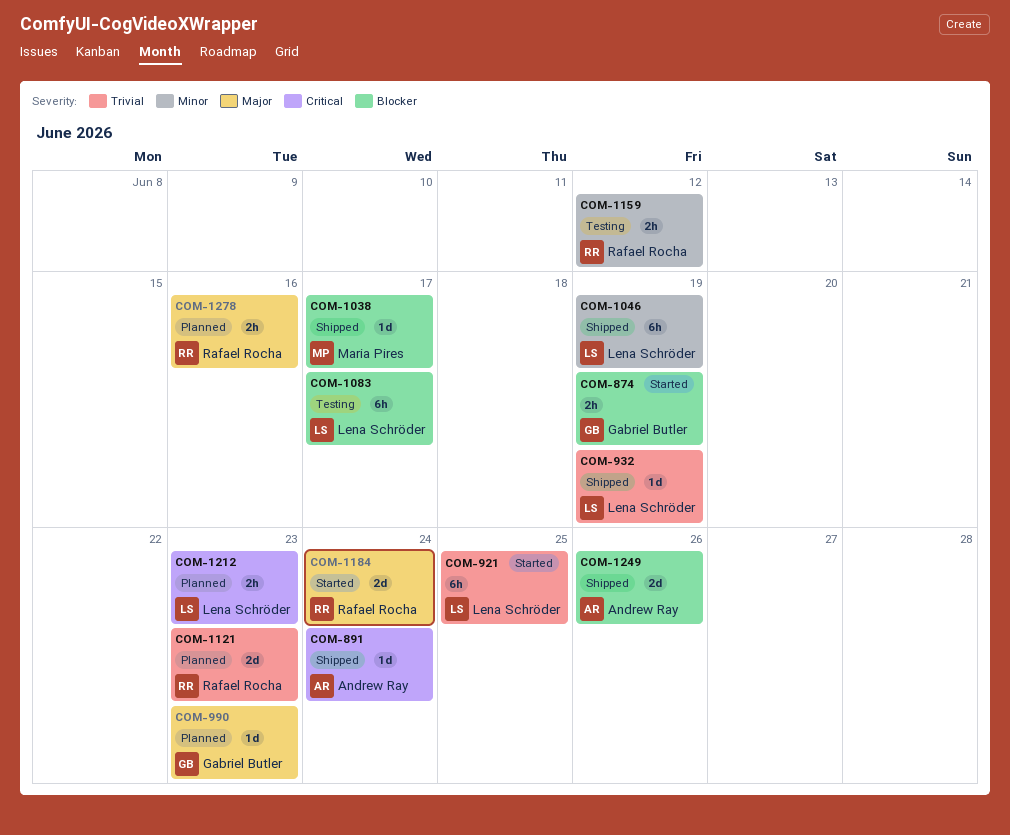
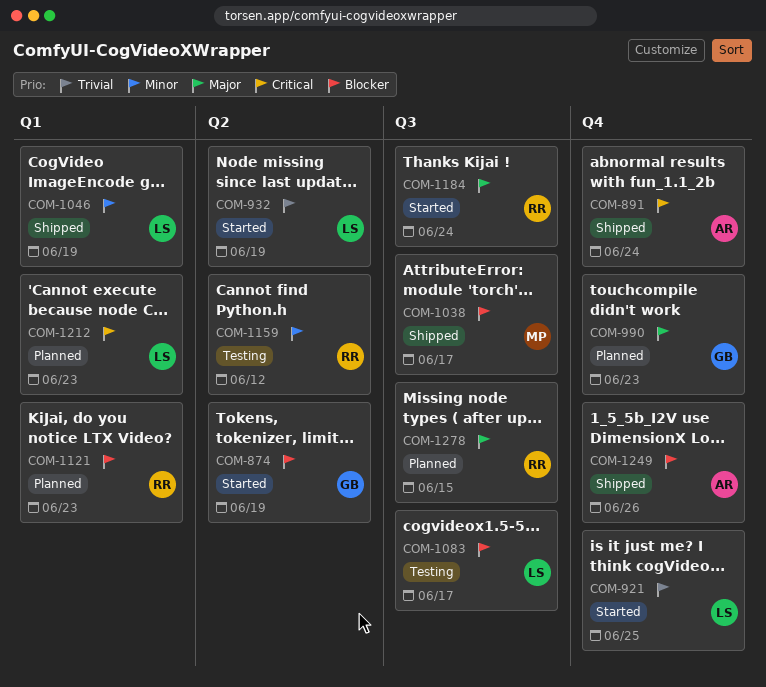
COM-932, status: Shipped -> Started
COM-1121, priority: Trivial -> Blocker
COM-1278, due: Jun 16 -> Jun 15

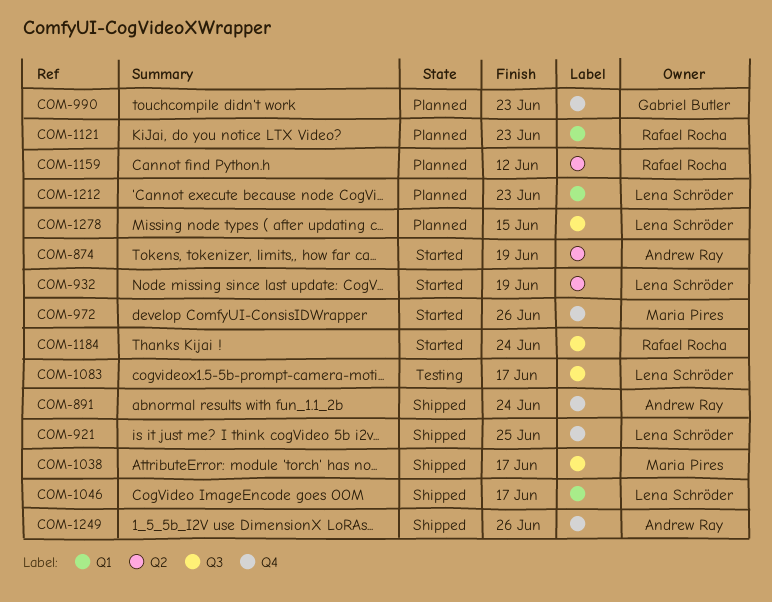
COM-874, owner: Gabriel Butler -> Andrew Ray
COM-921, status: Started -> Shipped
COM-972: none -> present
COM-1046, due: Jun 19 -> Jun 17
COM-1159, status: Testing -> Planned
COM-1278, owner: Rafael Rocha -> Lena Schröder

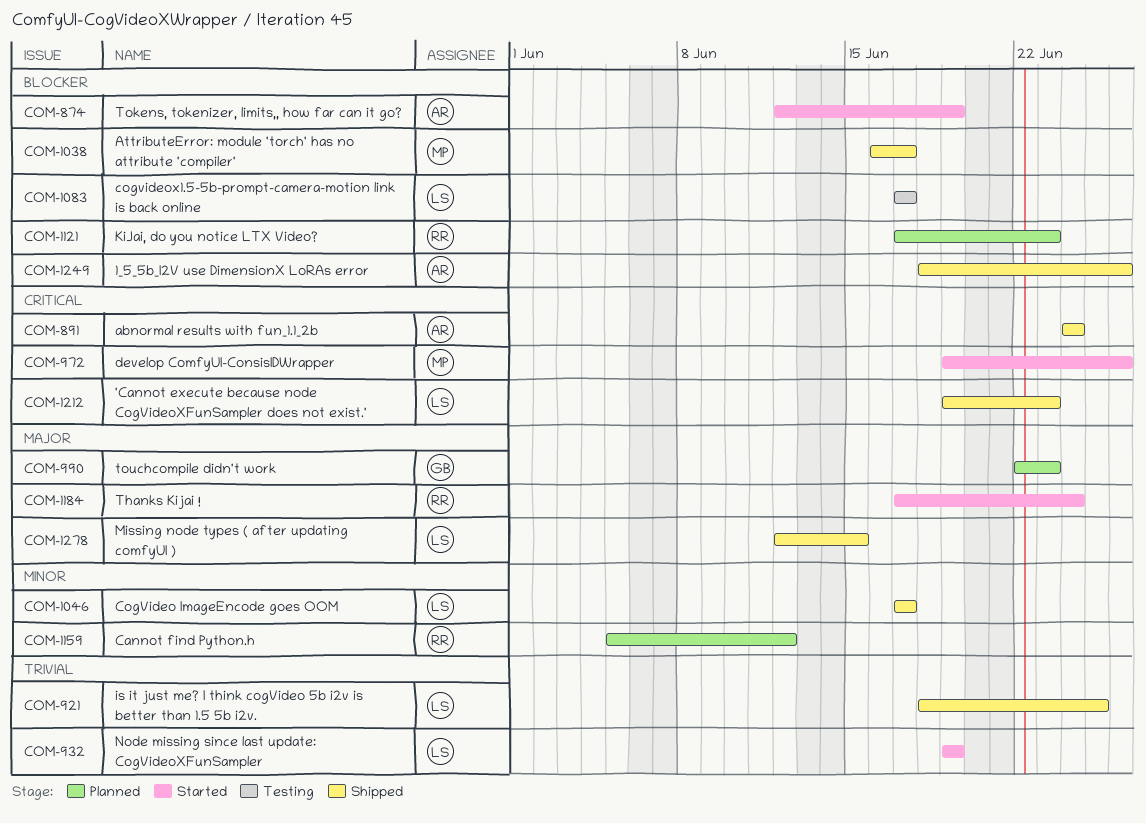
COM-1212, status: Planned -> Shipped
COM-1278, status: Planned -> Shipped

